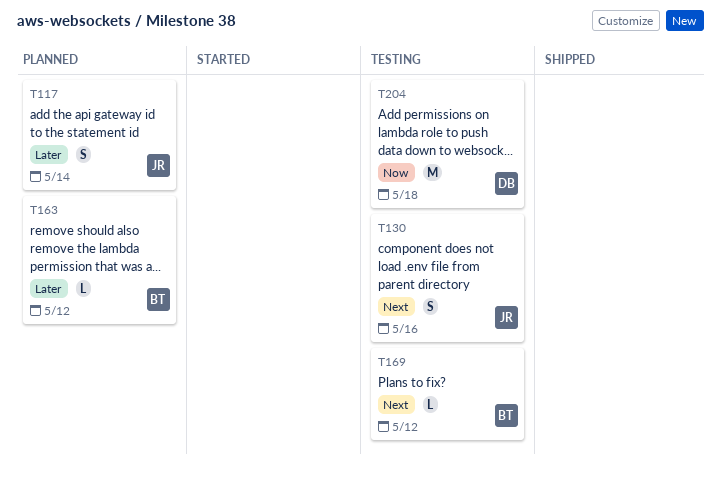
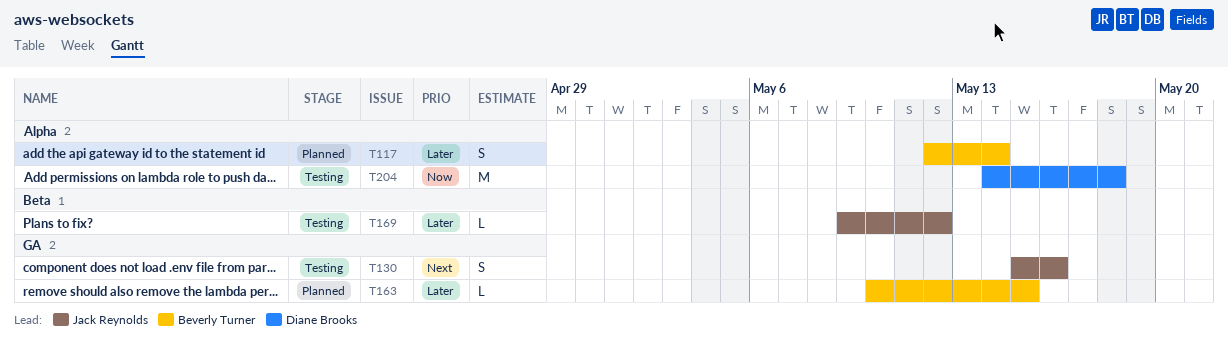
T117, owner: Jack Reynolds -> Beverly Turner
T163, due: May 12 -> May 15
T169, owner: Beverly Turner -> Jack Reynolds
T169, priority: Next -> Later

